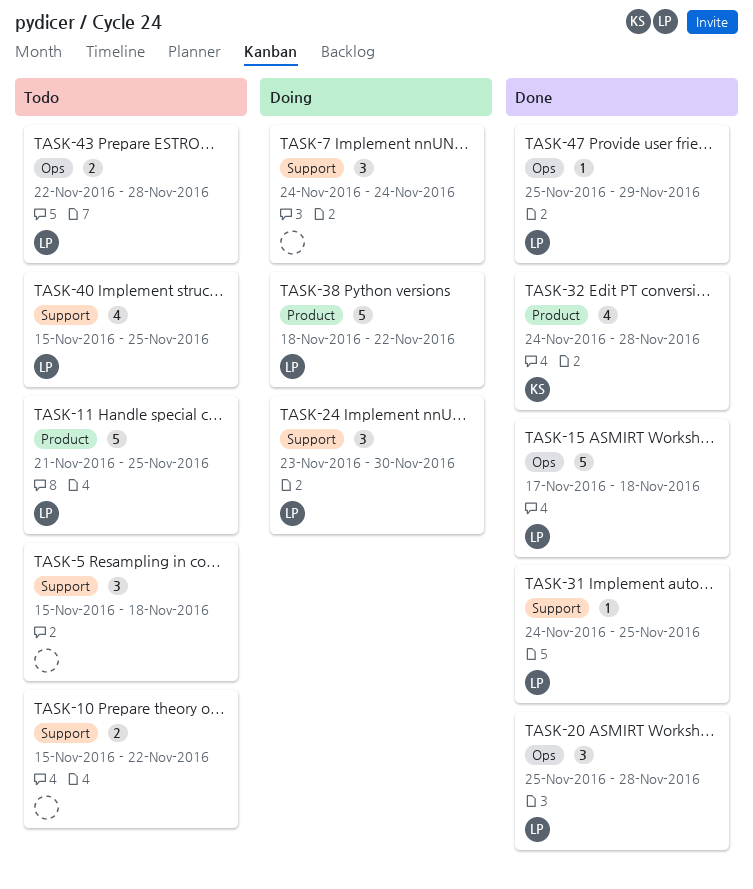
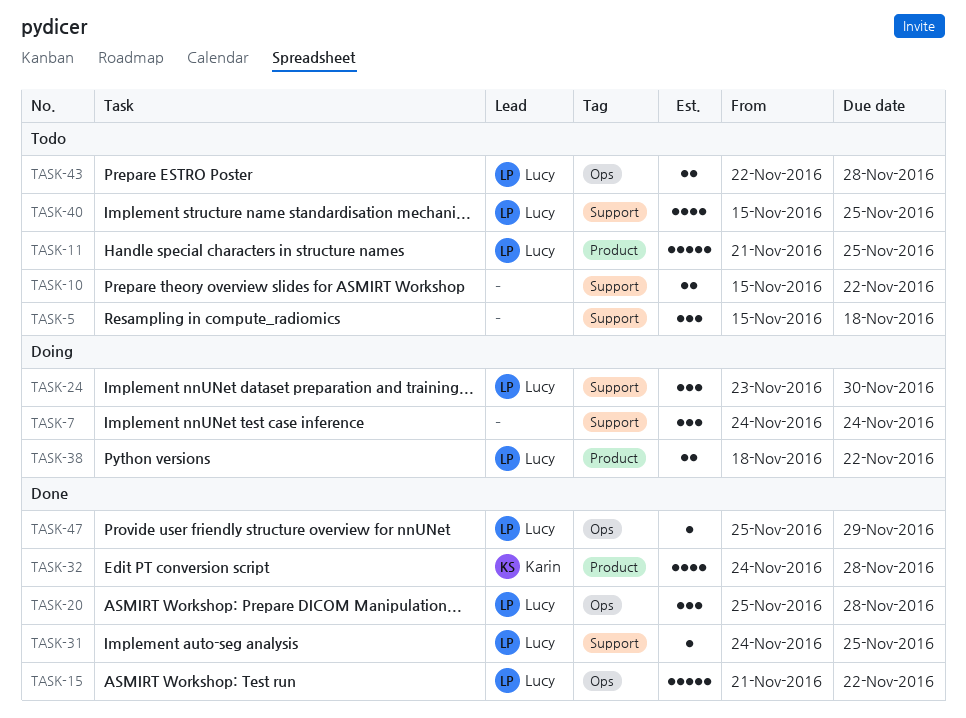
TASK-15, start: Nov 17 -> Nov 21
TASK-15, due: Nov 18 -> Nov 22
TASK-38, estimate: 5 -> 2

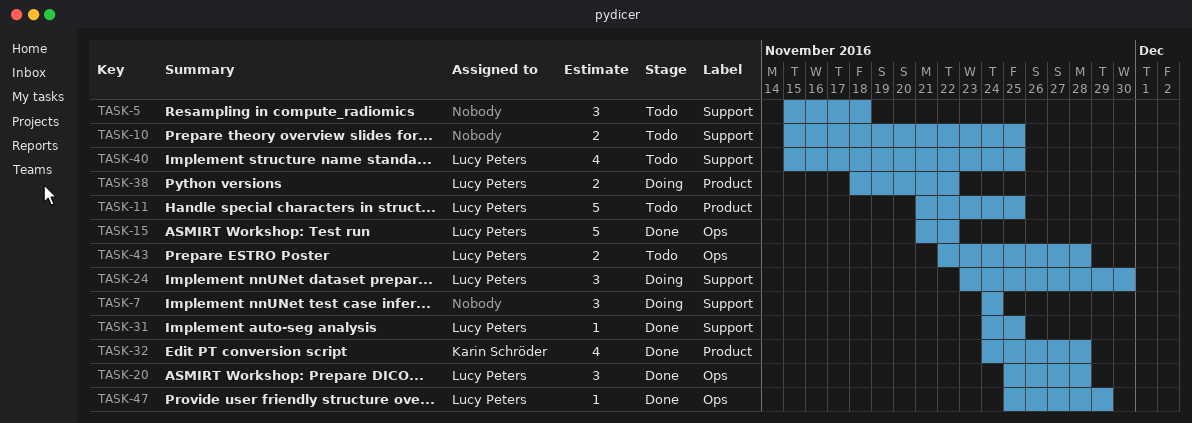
TASK-10, due: Nov 22 -> Nov 25

